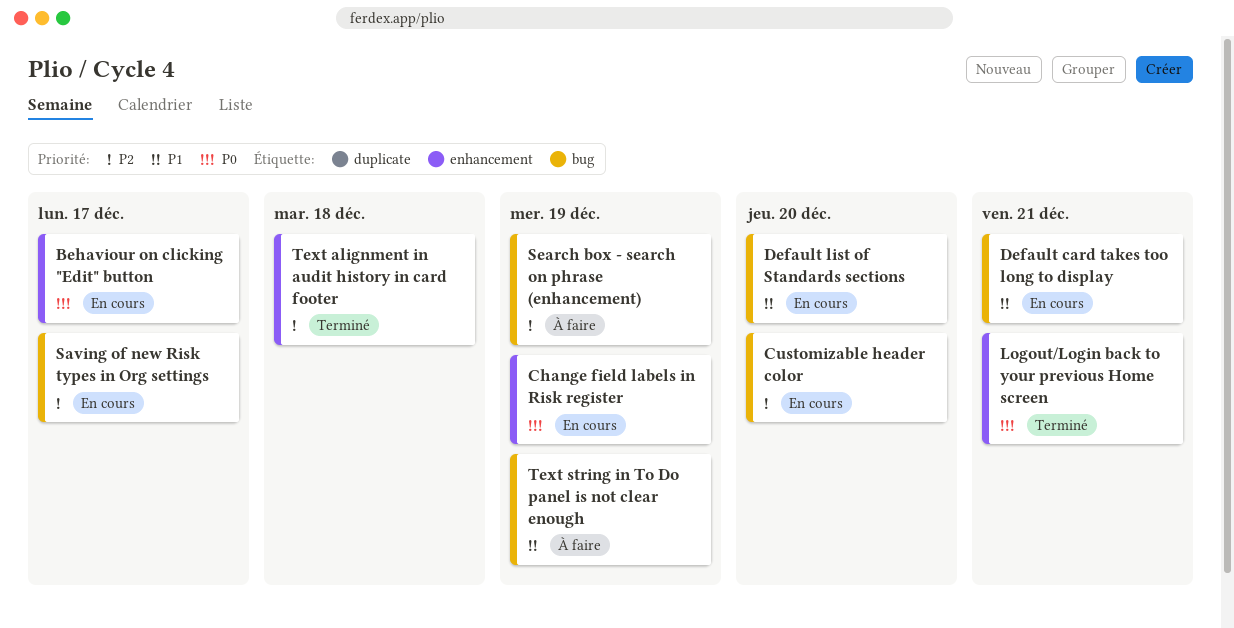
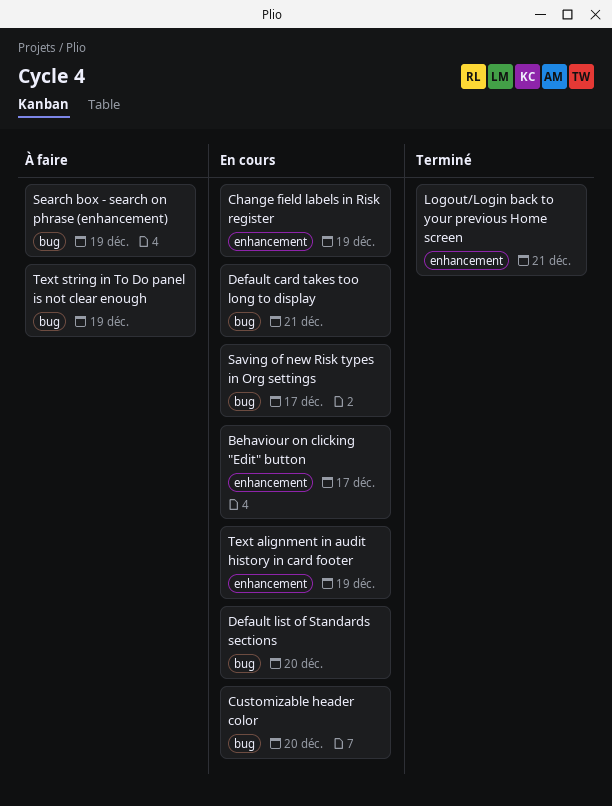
Text alignment in audit history in card footer, status: Terminé -> En cours
Text alignment in audit history in card footer, due: Dec 18 -> Dec 19

